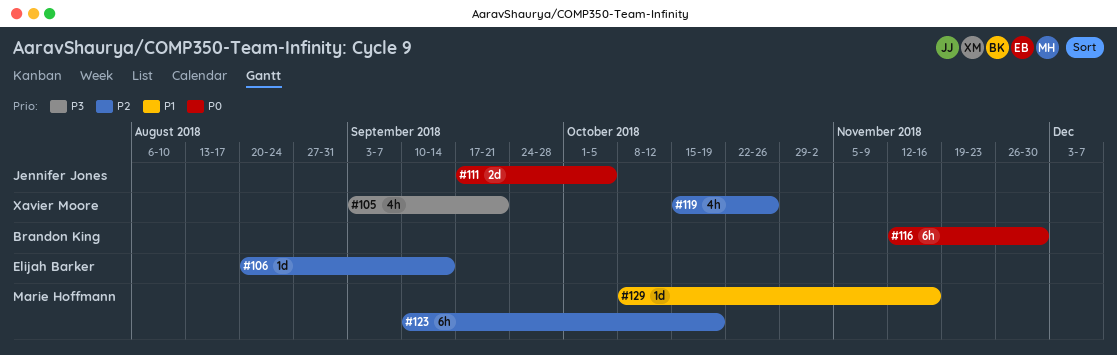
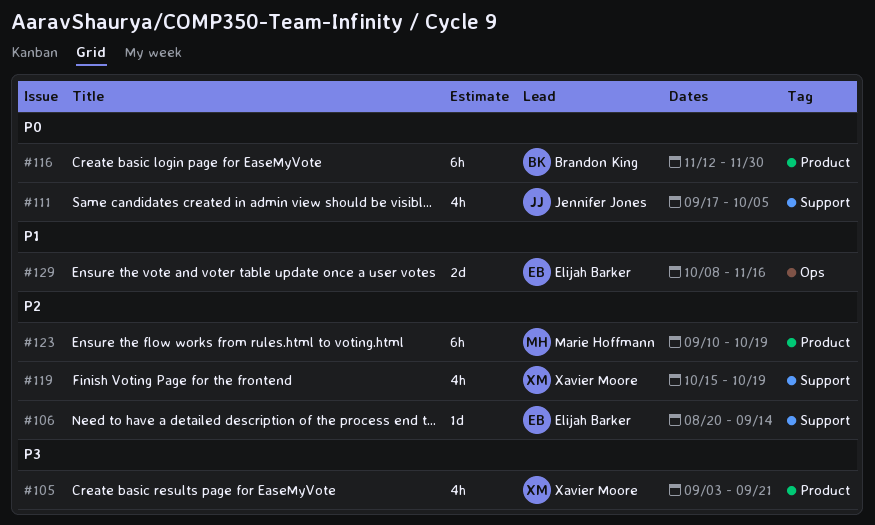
#111, estimate: 2d -> 4h
#119, due: Oct 26 -> Oct 19
#129, owner: Marie Hoffmann -> Elijah Barker
#129, estimate: 1d -> 2d

